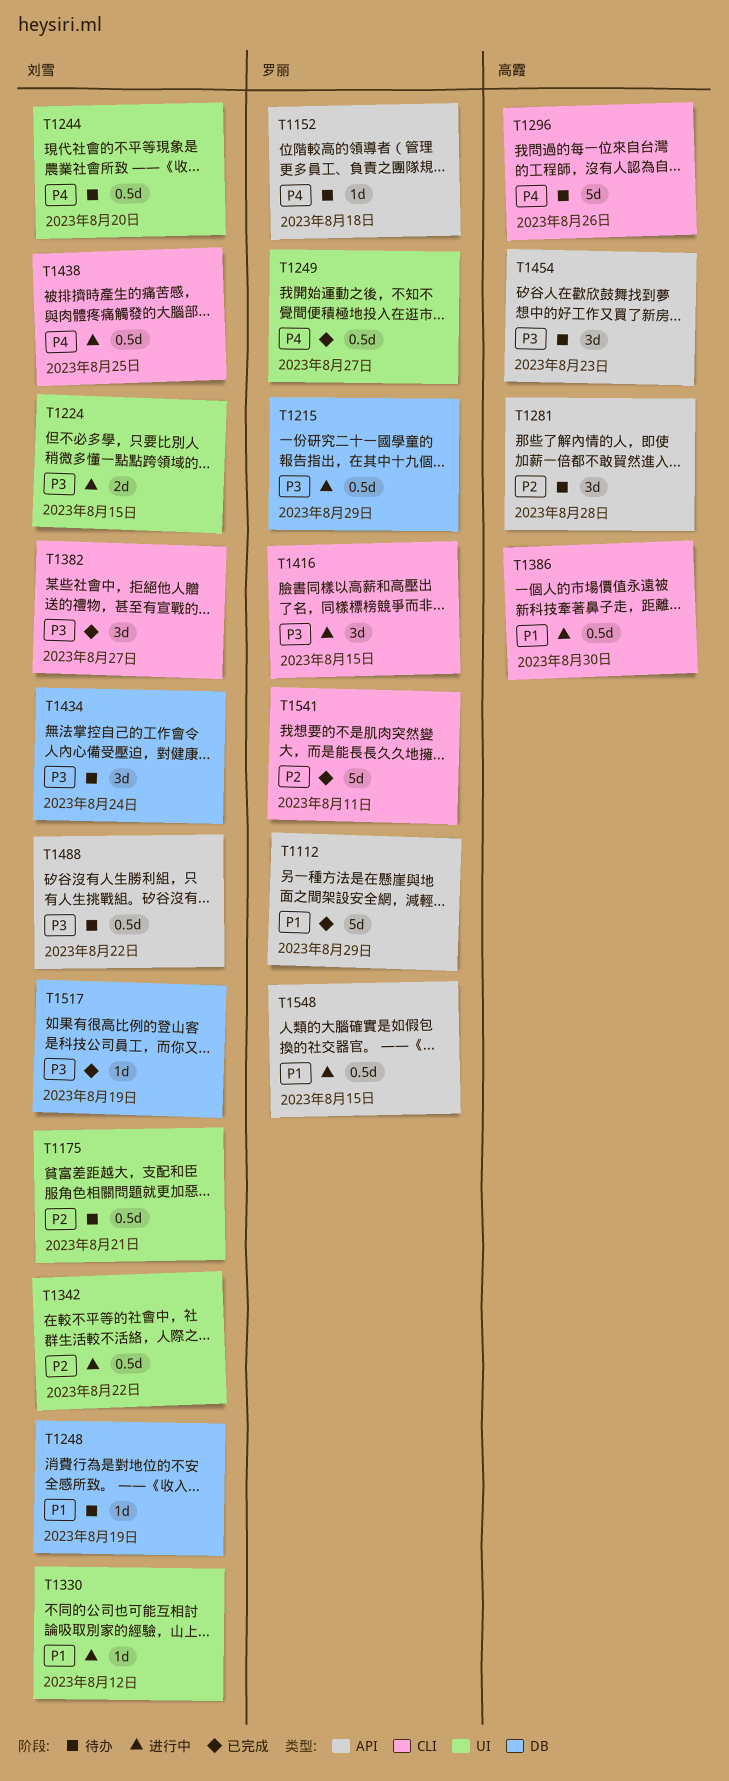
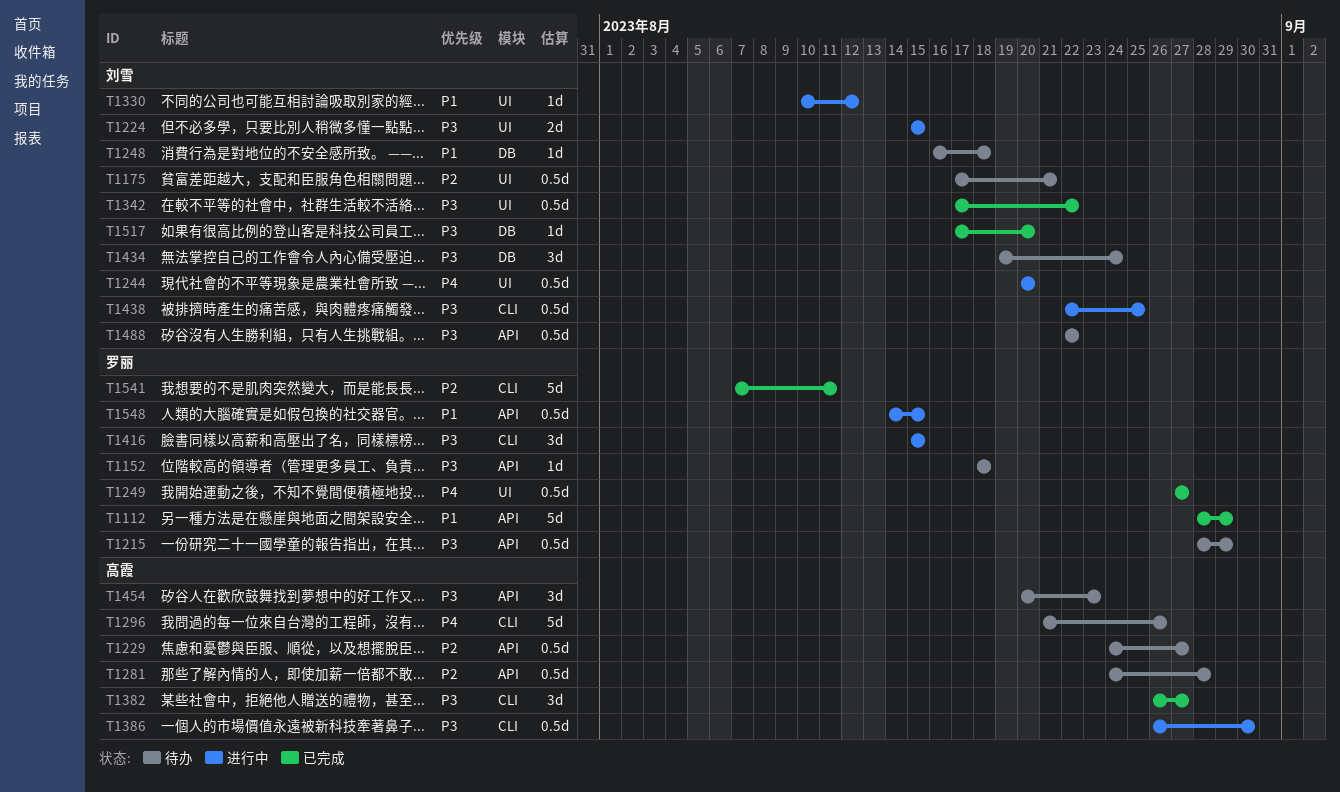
T1152, priority: P4 -> P3
T1215, status: 进行中 -> 待办
T1215, label: DB -> API
T1229: none -> present
T1244, status: 待办 -> 进行中
T1248, due: Aug 19 -> Aug 18
T1281, estimate: 3d -> 0.5d
T1342, status: 进行中 -> 已完成
T1342, priority: P2 -> P3
T1382, owner: 刘雪 -> 高霞
T1386, priority: P1 -> P3
T1438, priority: P4 -> P3
T1517, due: Aug 19 -> Aug 20

